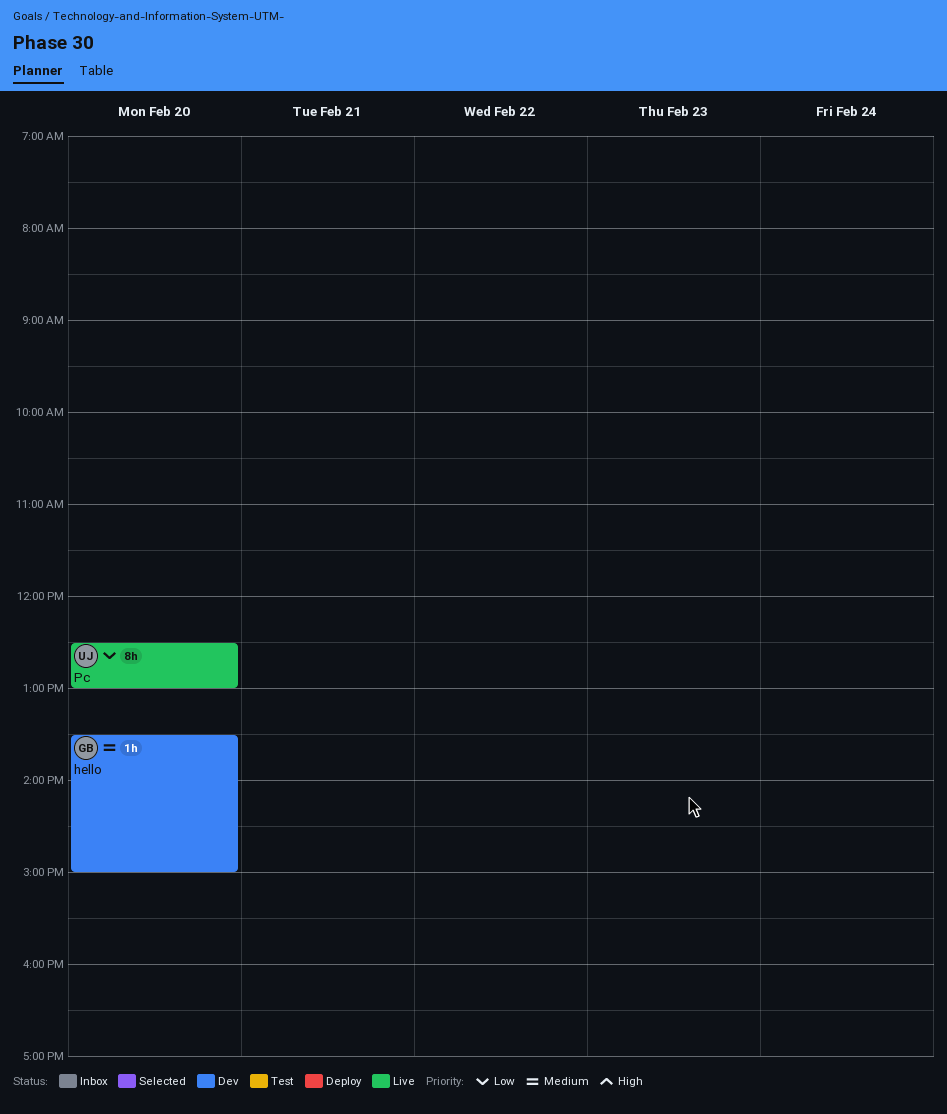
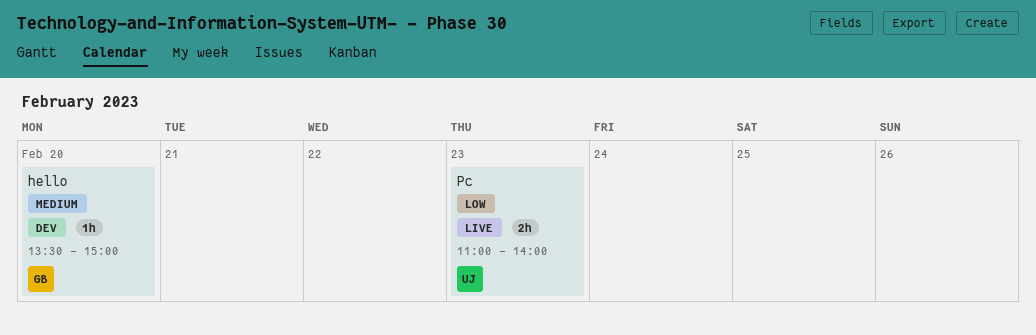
Pc, estimate: 8h -> 2h
Pc, day: Feb 20 -> Feb 23
Pc, begins: 12:30 -> 11:00
Pc, ends: 13:00 -> 14:00

